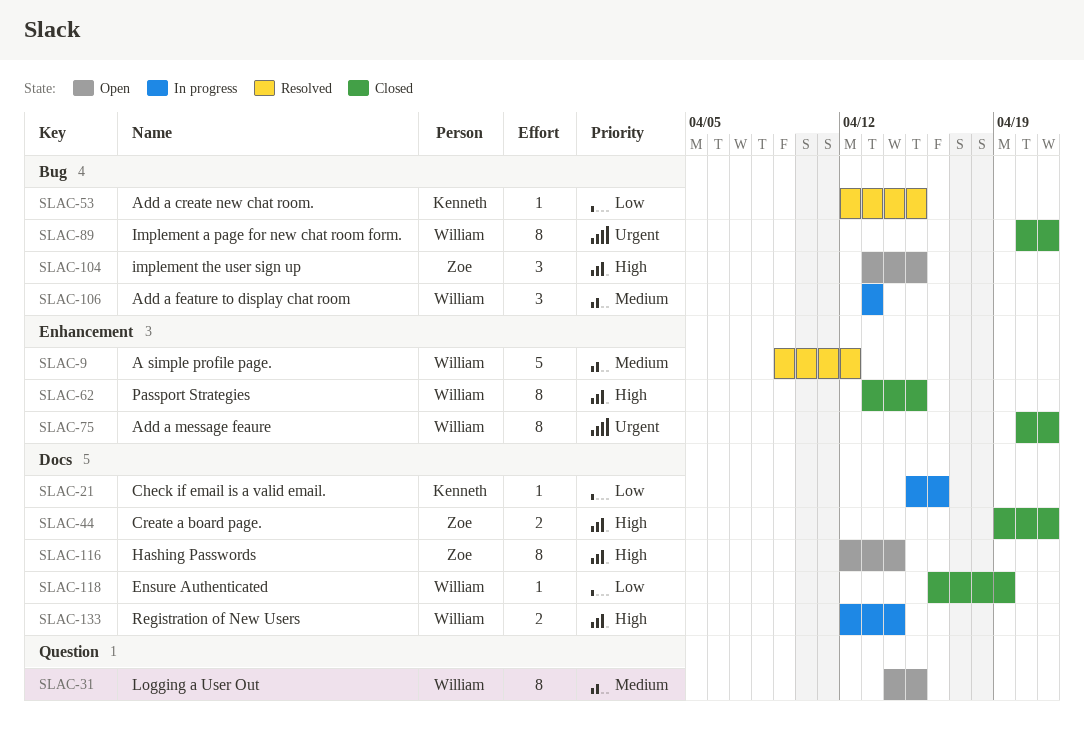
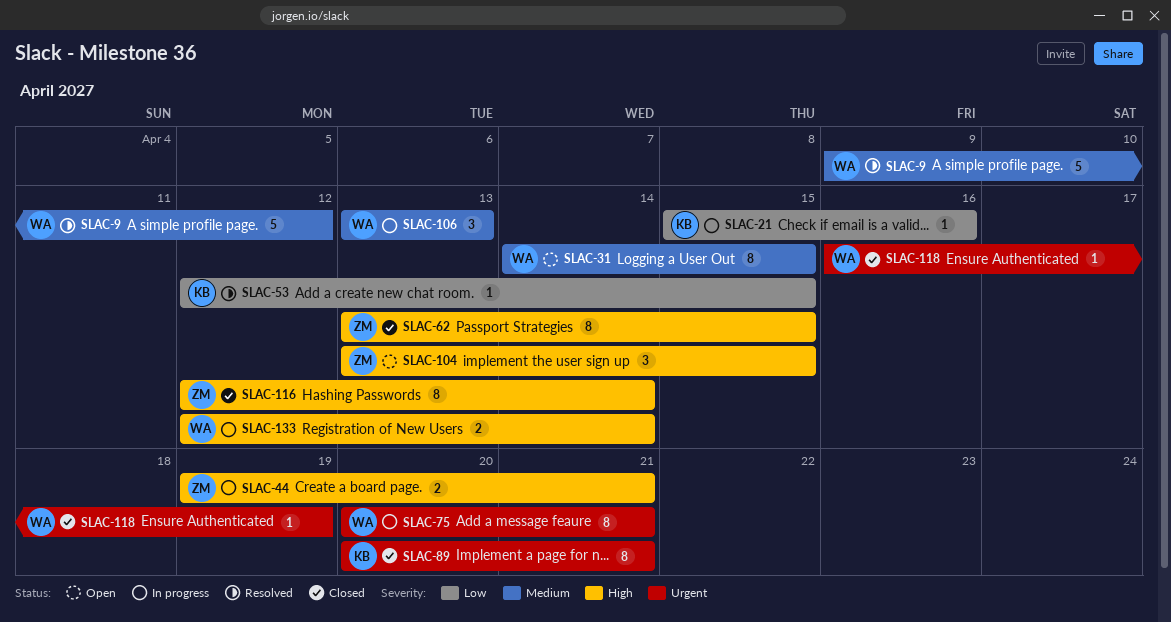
SLAC-44, status: Closed -> In progress
SLAC-62, owner: William -> Zoe
SLAC-75, status: Closed -> In progress
SLAC-89, owner: William -> Kenneth
SLAC-116, status: Open -> Closed
SLAC-118, priority: Low -> Urgent

